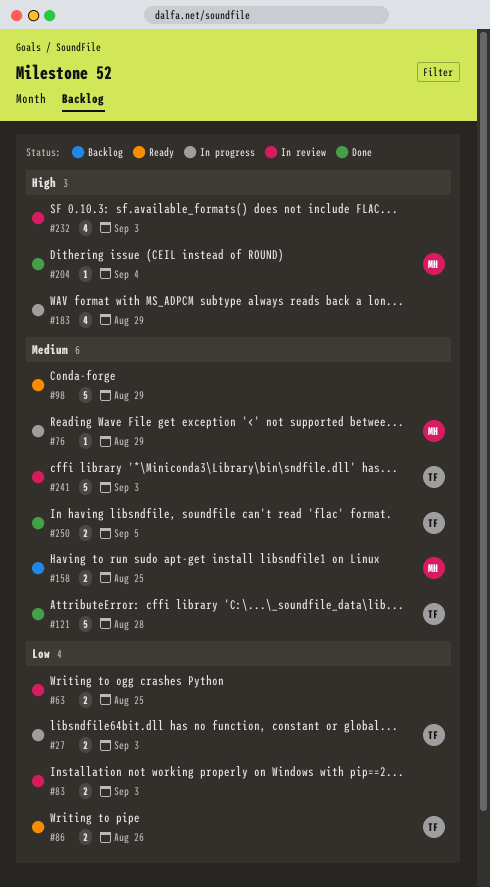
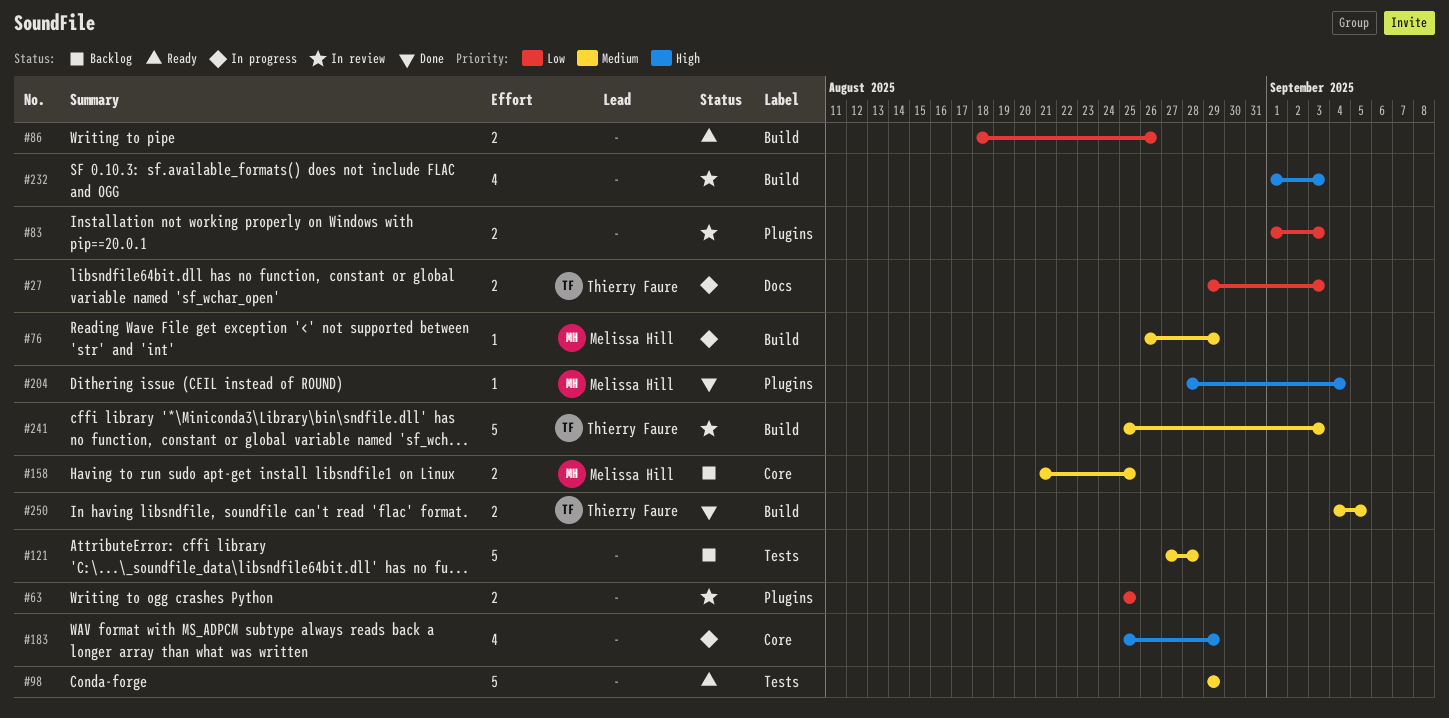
#86, owner: Thierry Faure -> none
#121, status: Done -> Backlog
#121, owner: Thierry Faure -> none

